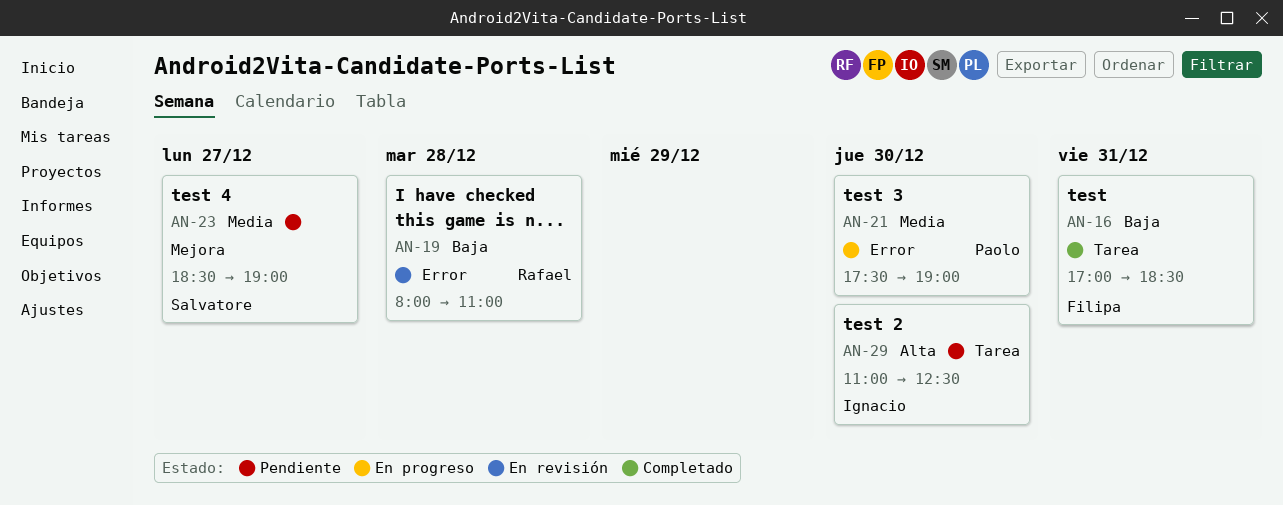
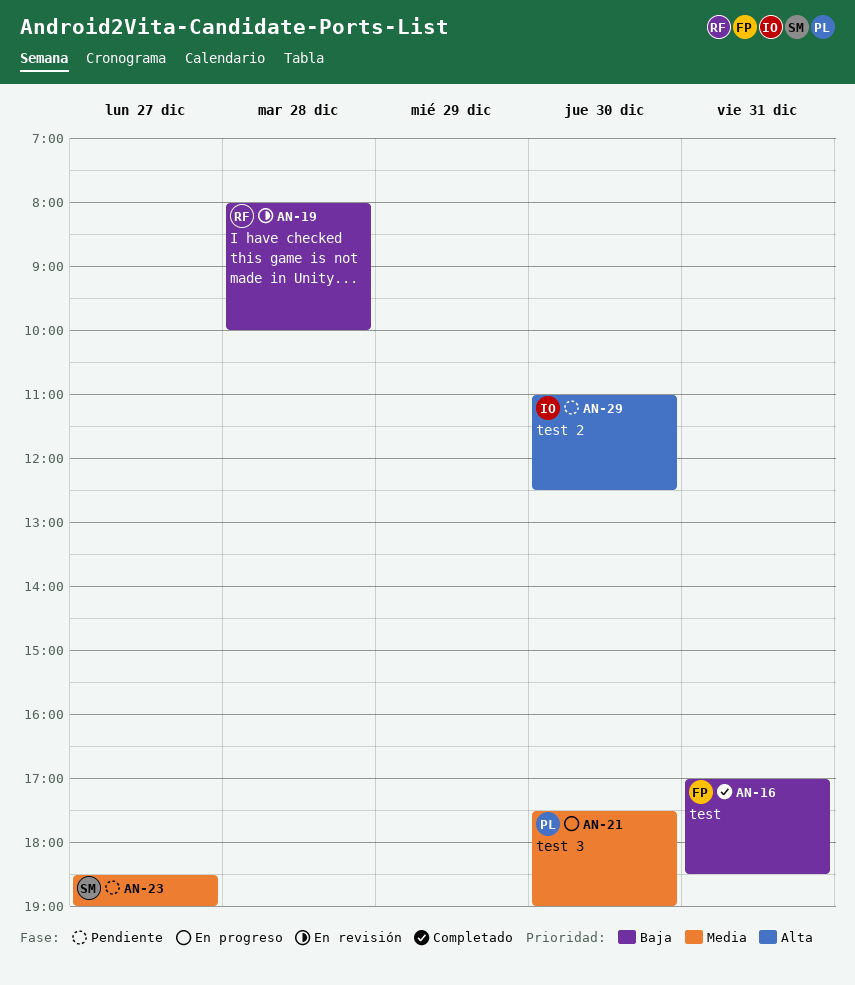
AN-19, ends: 11:00 -> 10:00

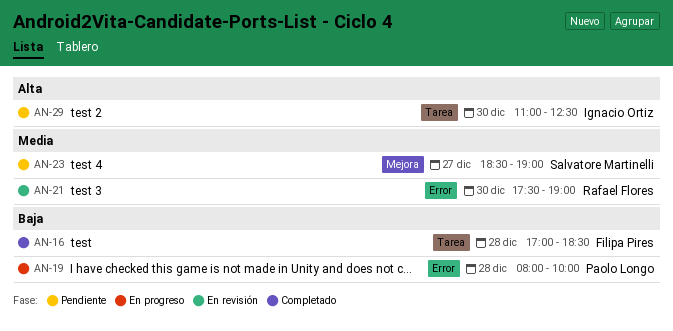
AN-16, day: Dec 31 -> Dec 28
AN-19, status: En revisión -> En progreso
AN-19, owner: Rafael Flores -> Paolo Longo
AN-21, status: En progreso -> En revisión
AN-21, owner: Paolo Longo -> Rafael Flores

